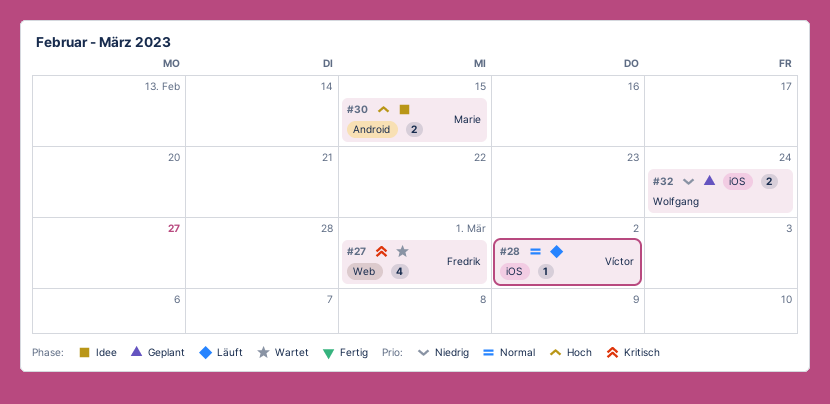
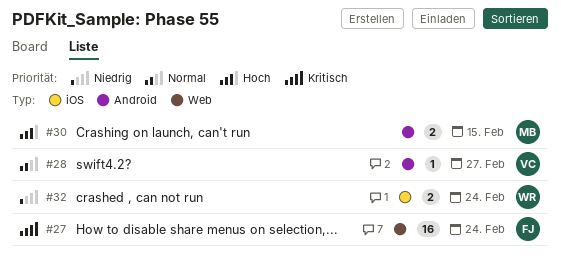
#27, estimate: 4 -> 16
#27, due: Mar 1 -> Feb 24
#28, label: iOS -> Android
#28, due: Mar 2 -> Feb 27

